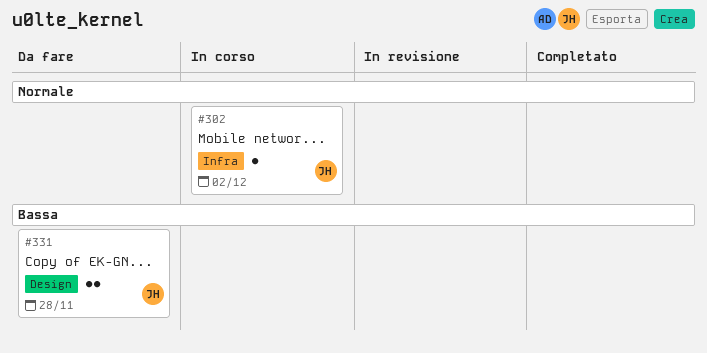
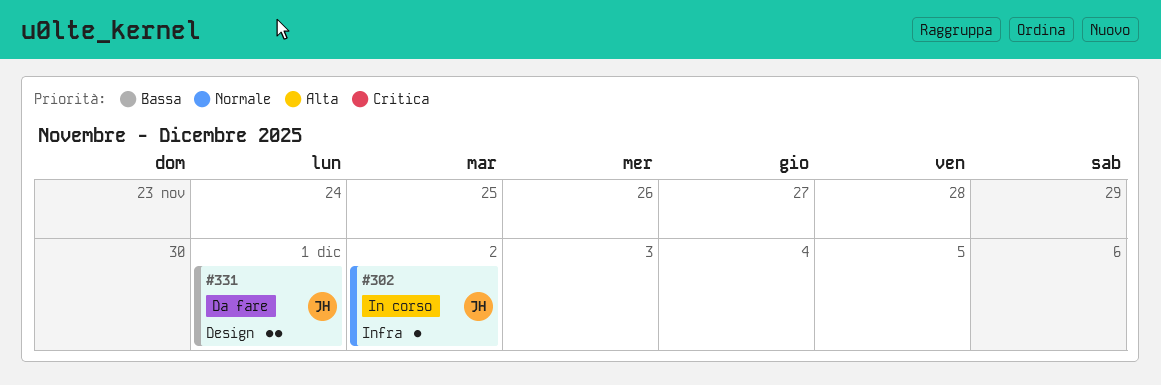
#331, due: Nov 28 -> Dec 1

